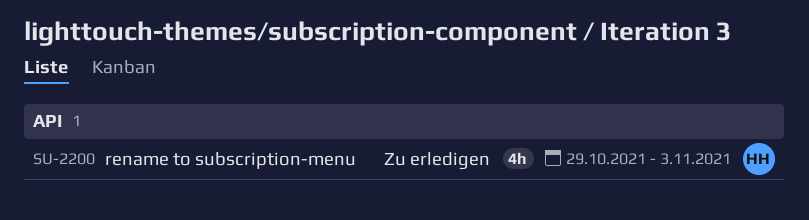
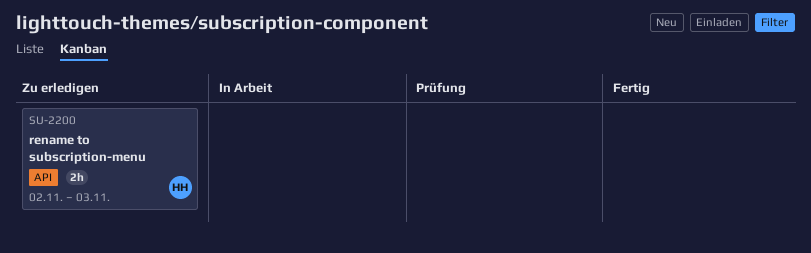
SU-2200, estimate: 4h -> 2h
SU-2200, start: Oct 29 -> Nov 2

